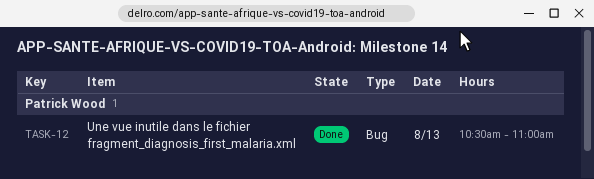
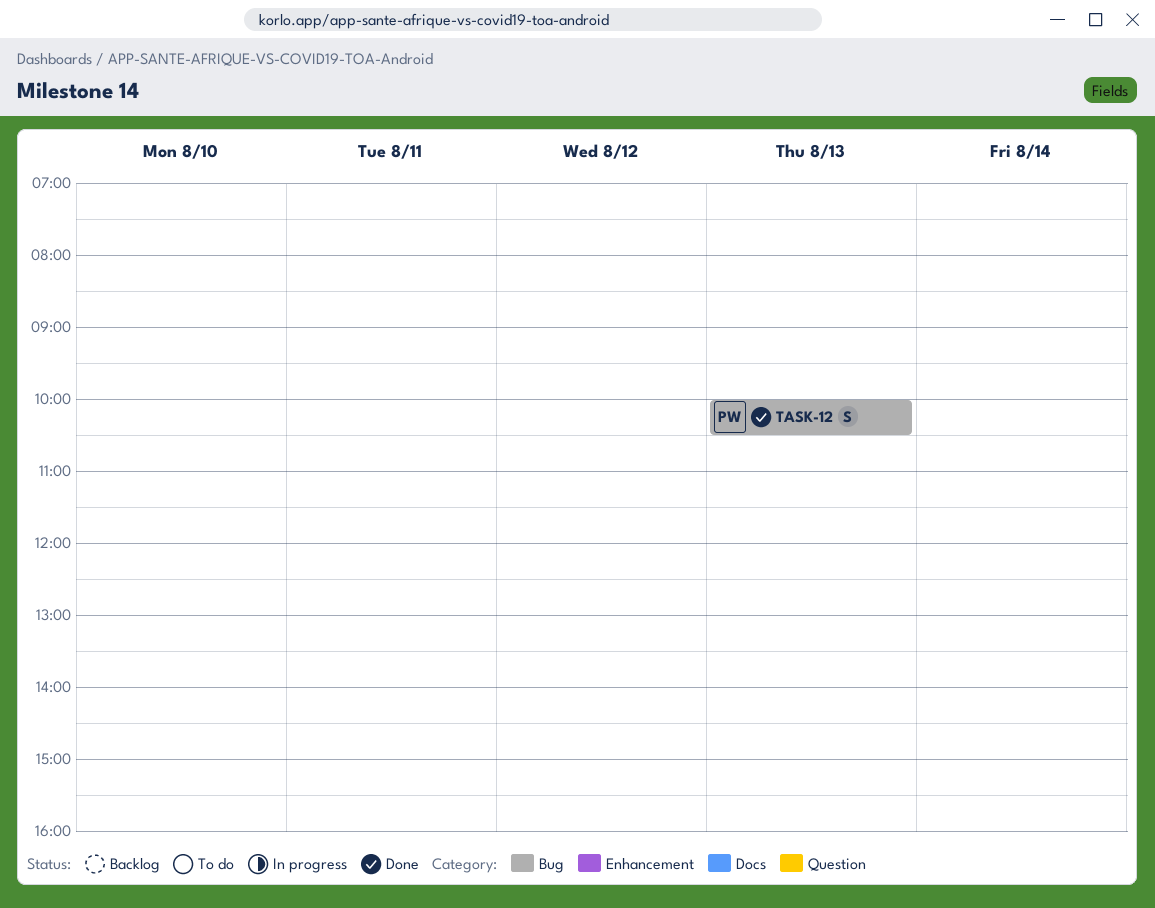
TASK-12, begins: 10:30 -> 10:00
TASK-12, ends: 11:00 -> 10:30

